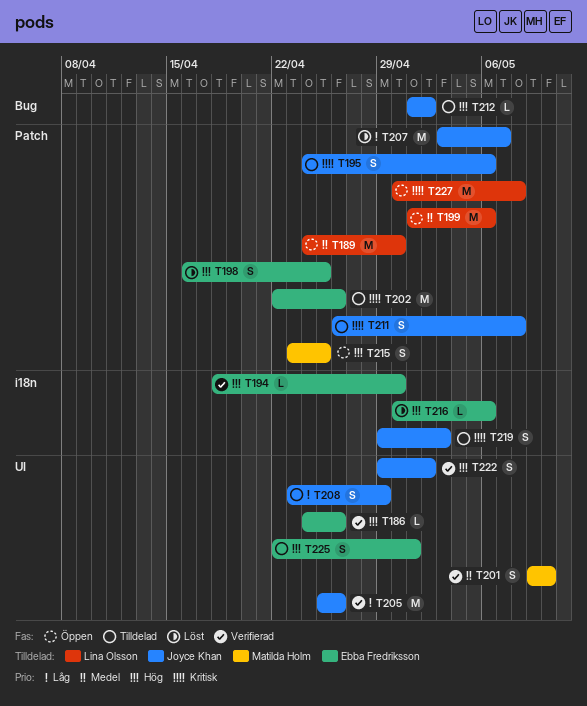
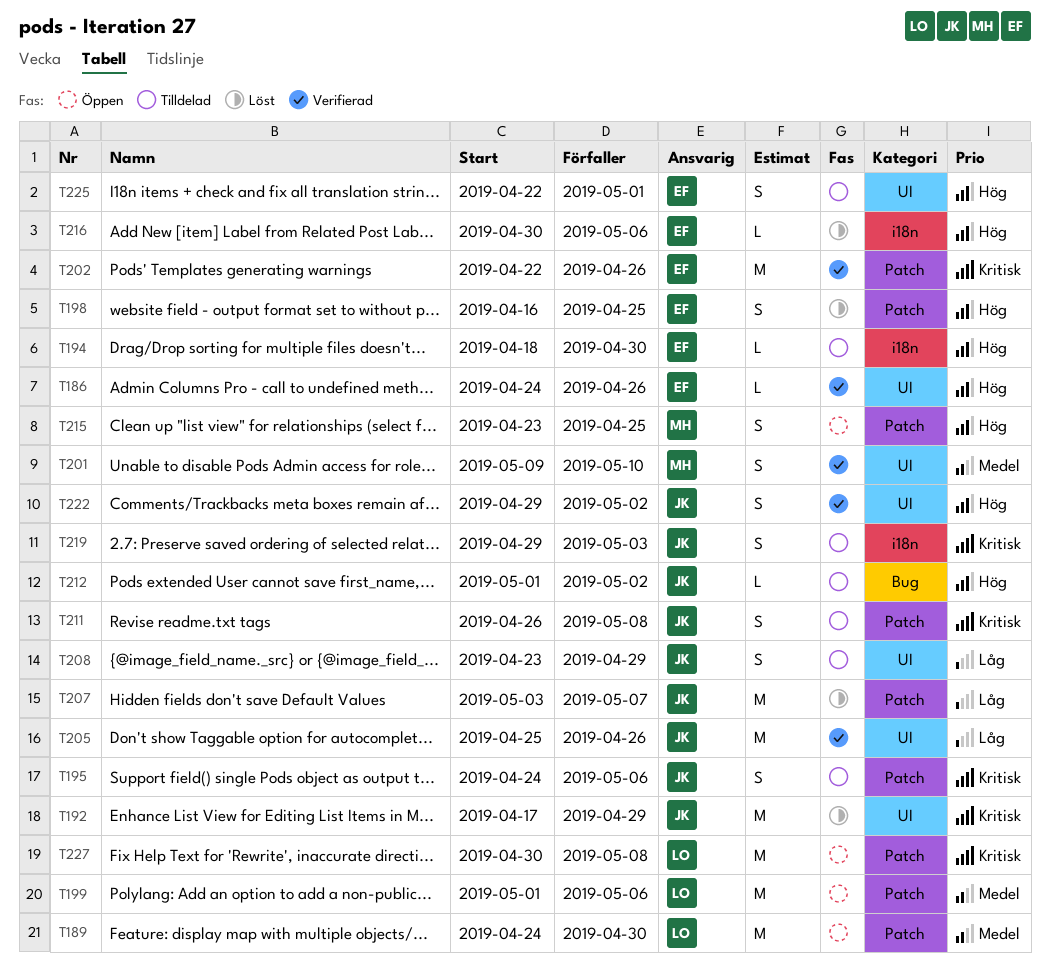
T192: none -> present
T194, status: Verifierad -> Tilldelad
T202, status: Tilldelad -> Verifierad

